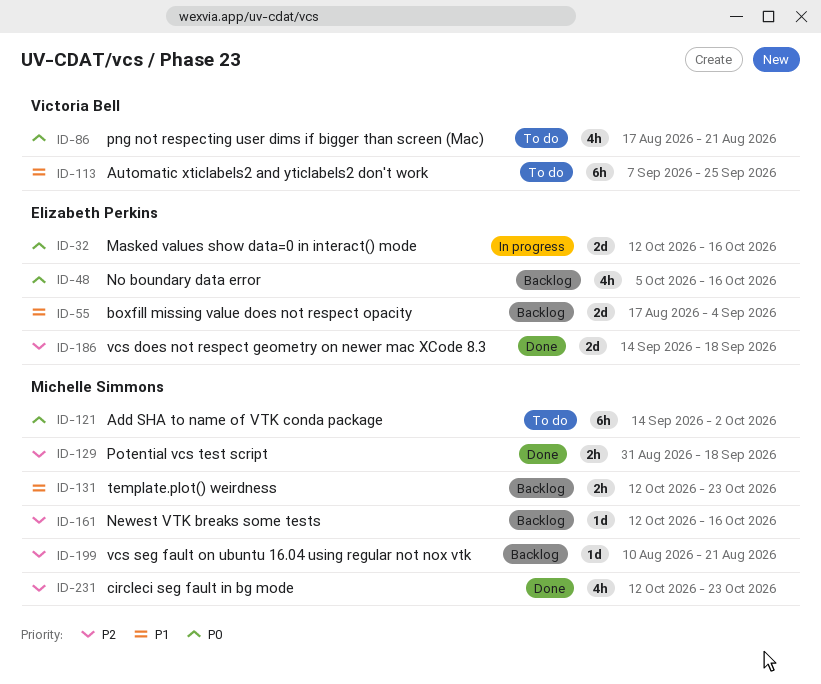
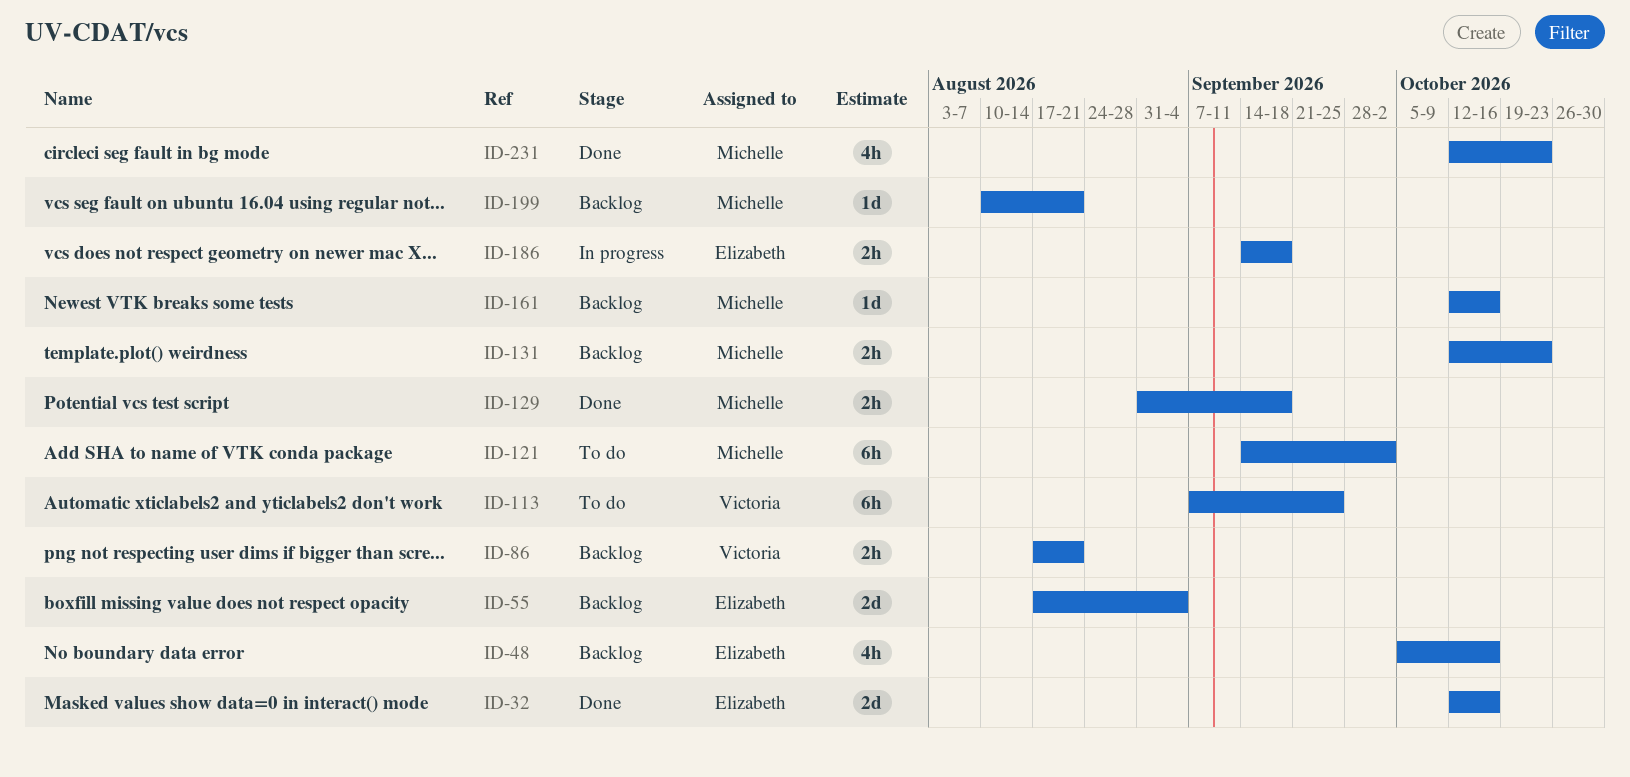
ID-32, status: In progress -> Done
ID-86, status: To do -> Backlog
ID-86, estimate: 4h -> 2h
ID-186, status: Done -> In progress
ID-186, estimate: 2d -> 2h

